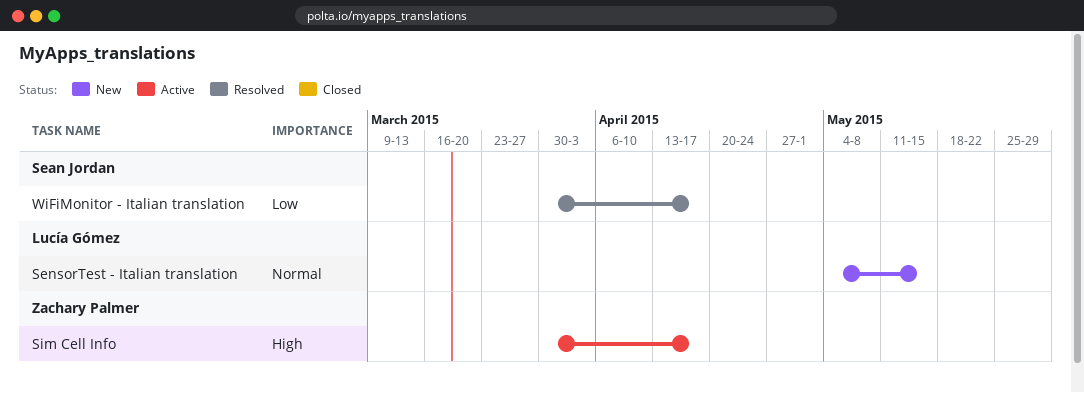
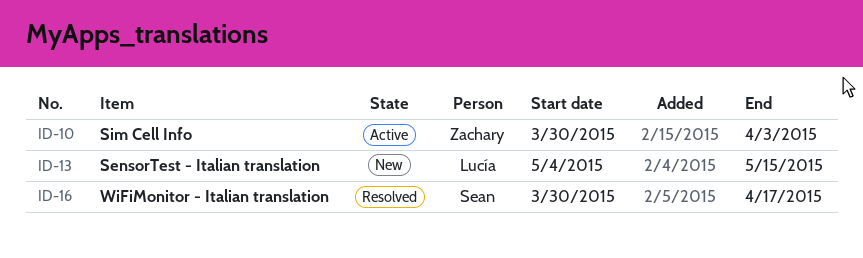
Sim Cell Info, due: Apr 17 -> Apr 3

